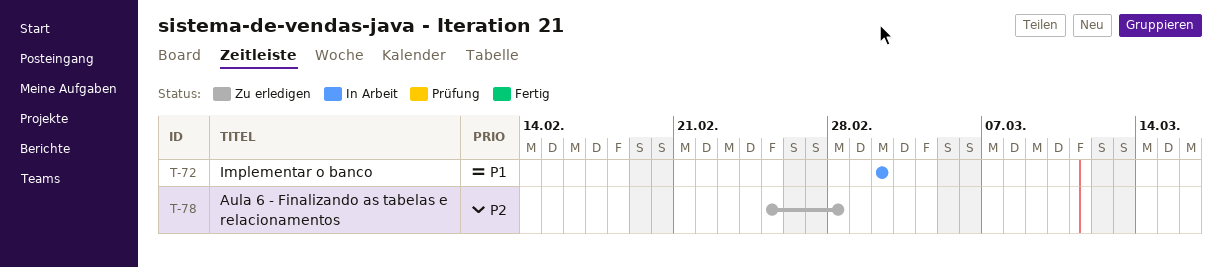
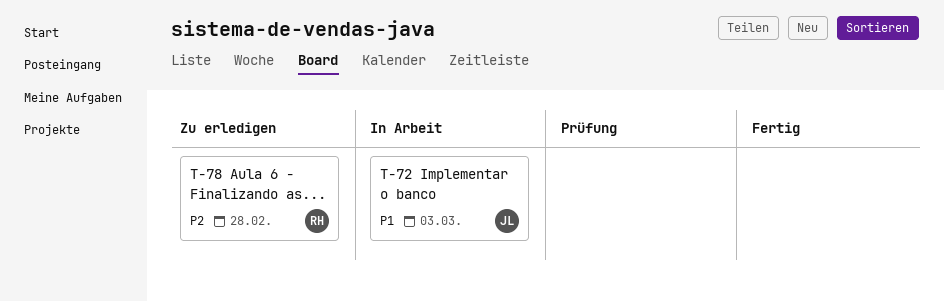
T-72, due: Mar 2 -> Mar 3

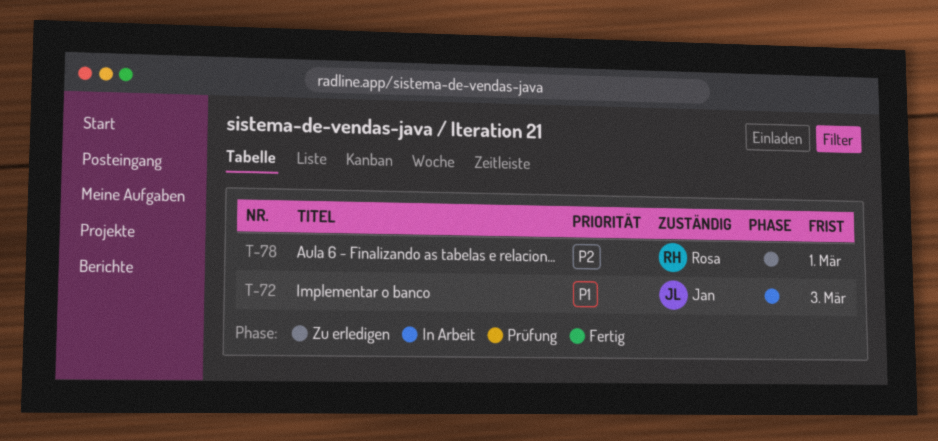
T-78, due: Feb 28 -> Mar 1

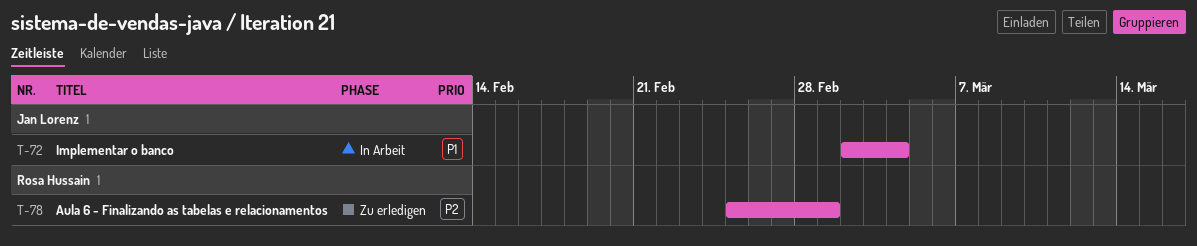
T-72, due: Mar 3 -> Mar 4

